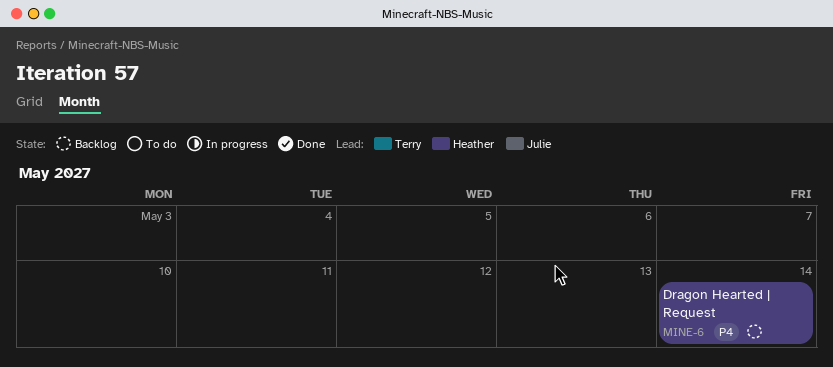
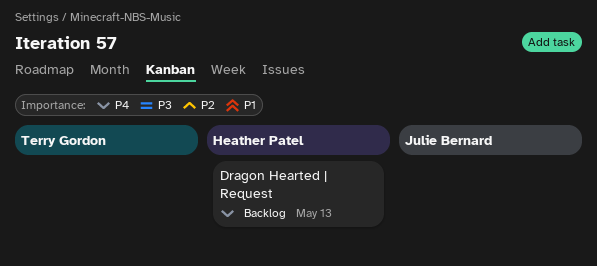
Dragon Hearted | Request, due: May 14 -> May 13

